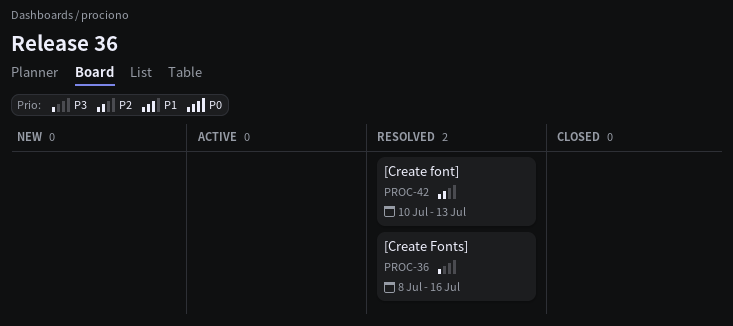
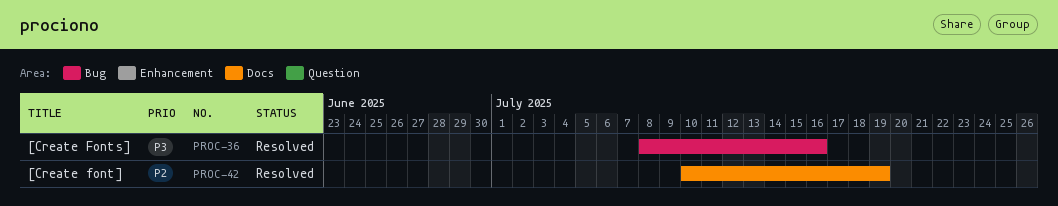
PROC-42, due: Jul 13 -> Jul 19

